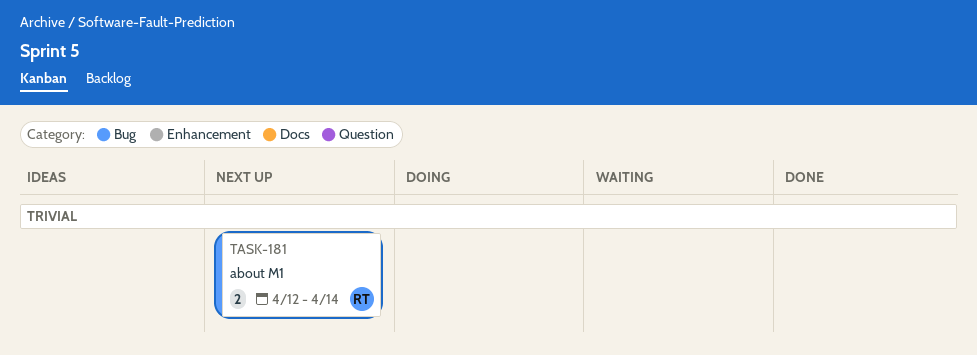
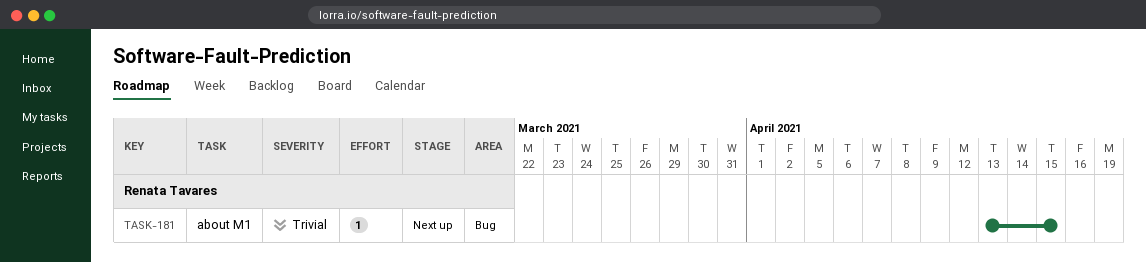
TASK-181, estimate: 2 -> 1
TASK-181, start: Apr 12 -> Apr 13
TASK-181, due: Apr 14 -> Apr 15

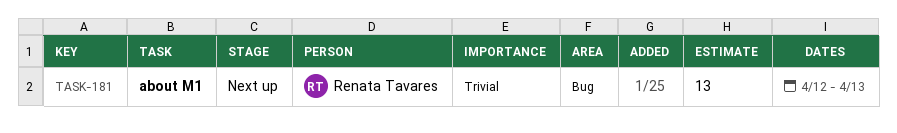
TASK-181, estimate: 1 -> 13
TASK-181, start: Apr 13 -> Apr 12
TASK-181, due: Apr 15 -> Apr 13

